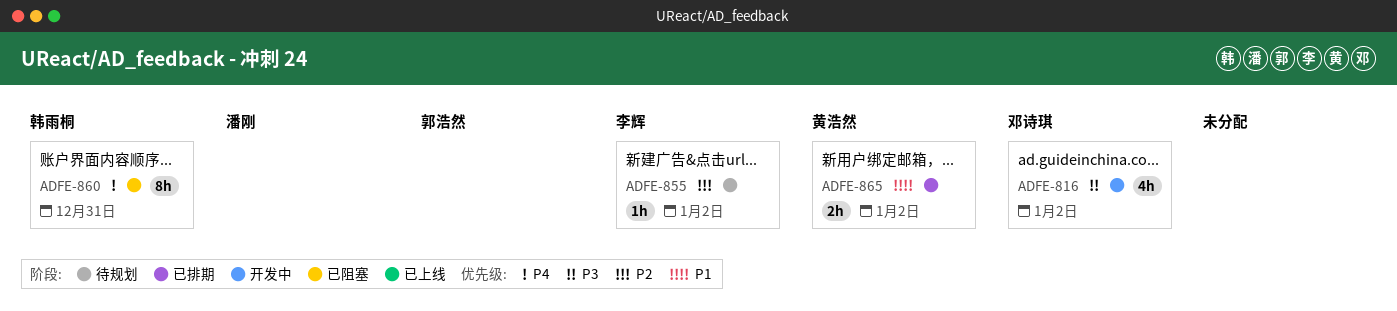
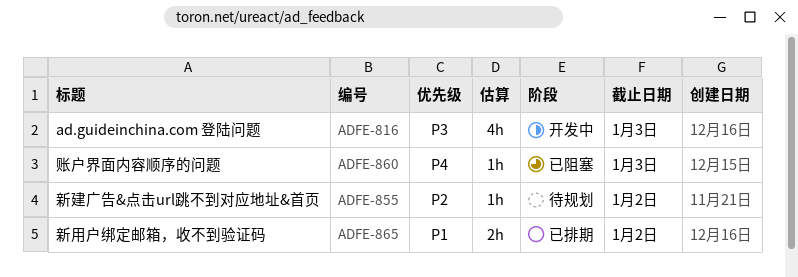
ADFE-816, due: Jan 2 -> Jan 3
ADFE-860, estimate: 8h -> 1h
ADFE-860, due: Dec 31 -> Jan 3

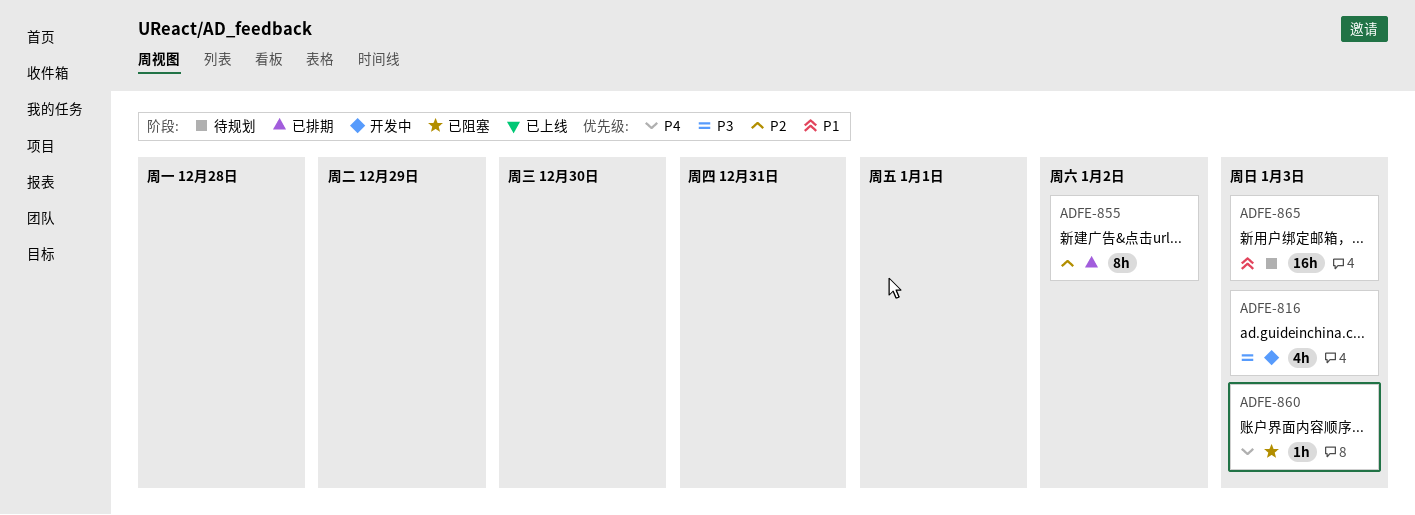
ADFE-855, status: 待规划 -> 已排期
ADFE-855, estimate: 1h -> 8h
ADFE-865, status: 已排期 -> 待规划
ADFE-865, estimate: 2h -> 16h
ADFE-865, due: Jan 2 -> Jan 3

